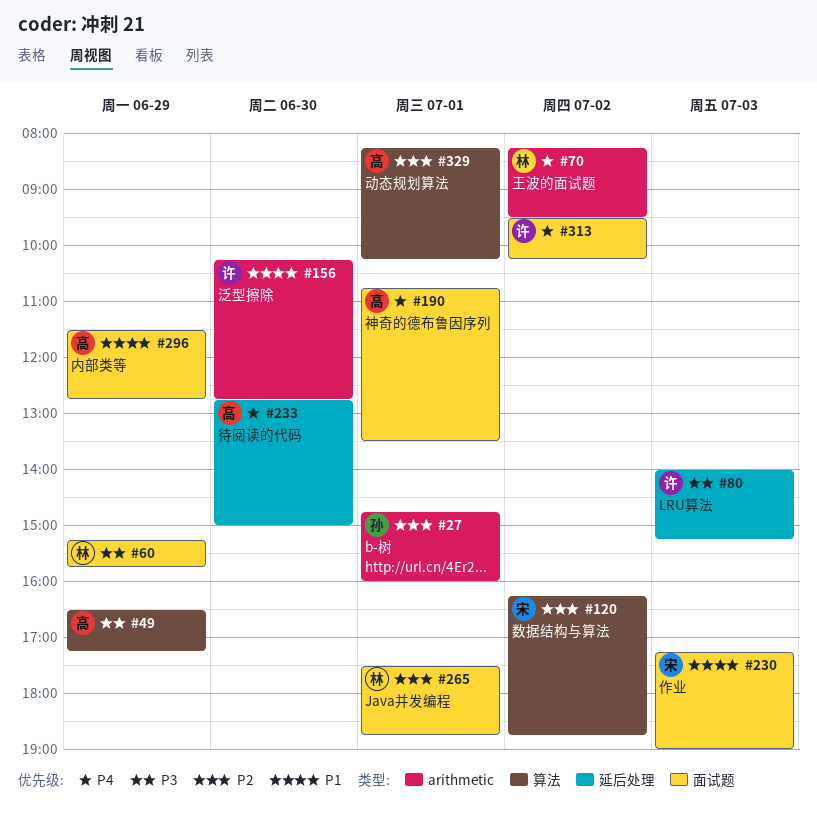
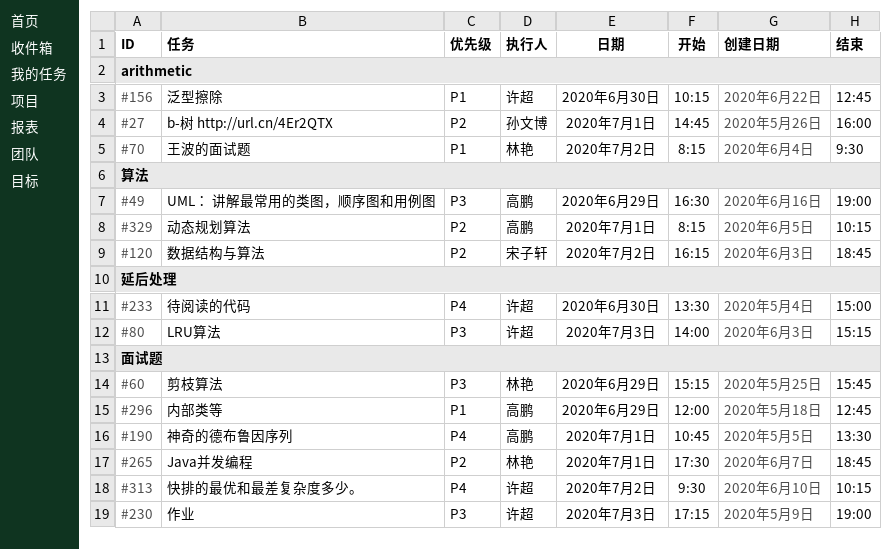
#49, ends: 17:15 -> 19:00
#70, priority: P4 -> P1
#230, owner: 宋子轩 -> 许超
#230, priority: P1 -> P3
#233, owner: 高鹏 -> 许超
#233, begins: 12:45 -> 13:30
#296, begins: 11:30 -> 12:00

